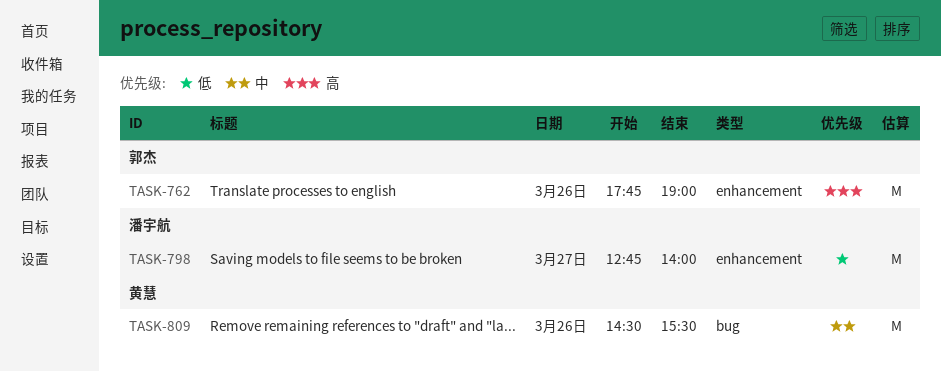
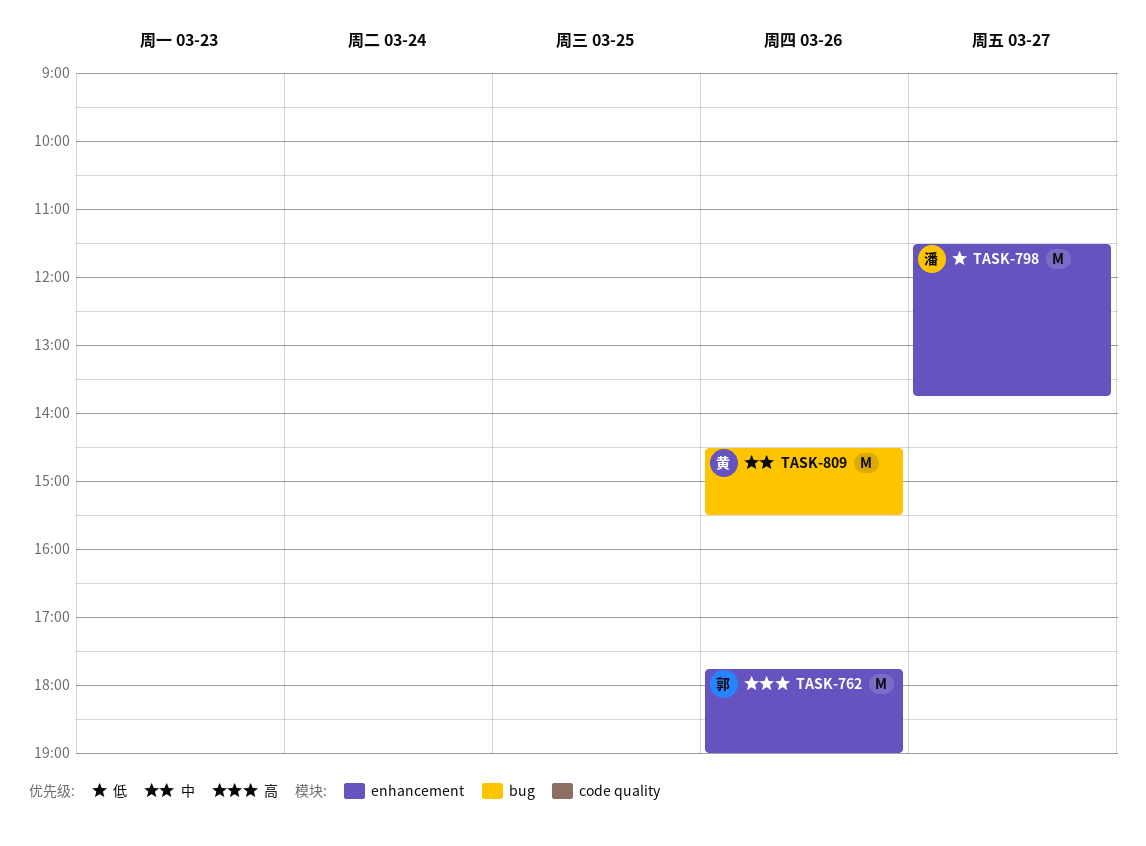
TASK-798, begins: 12:45 -> 11:30
TASK-798, ends: 14:00 -> 13:45

